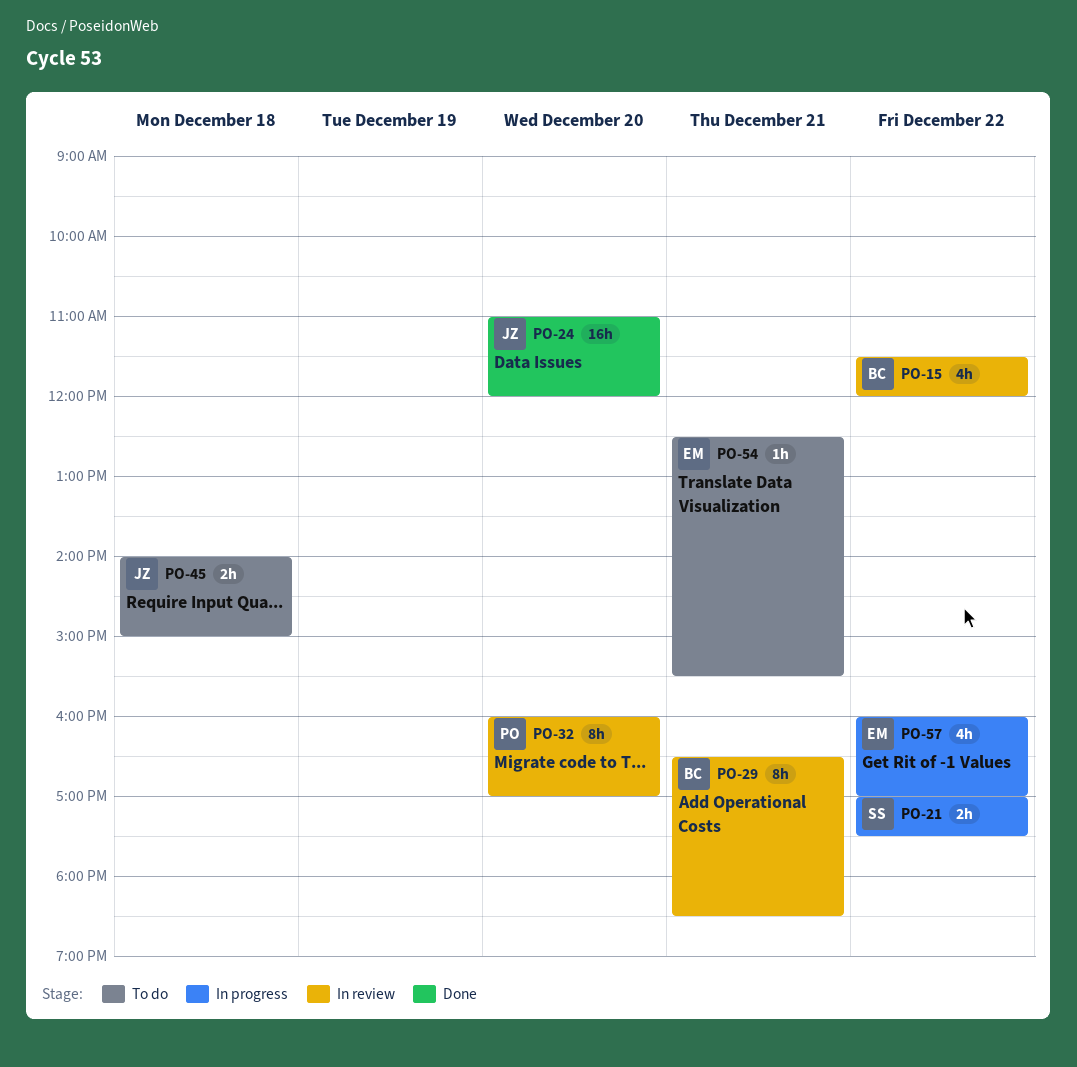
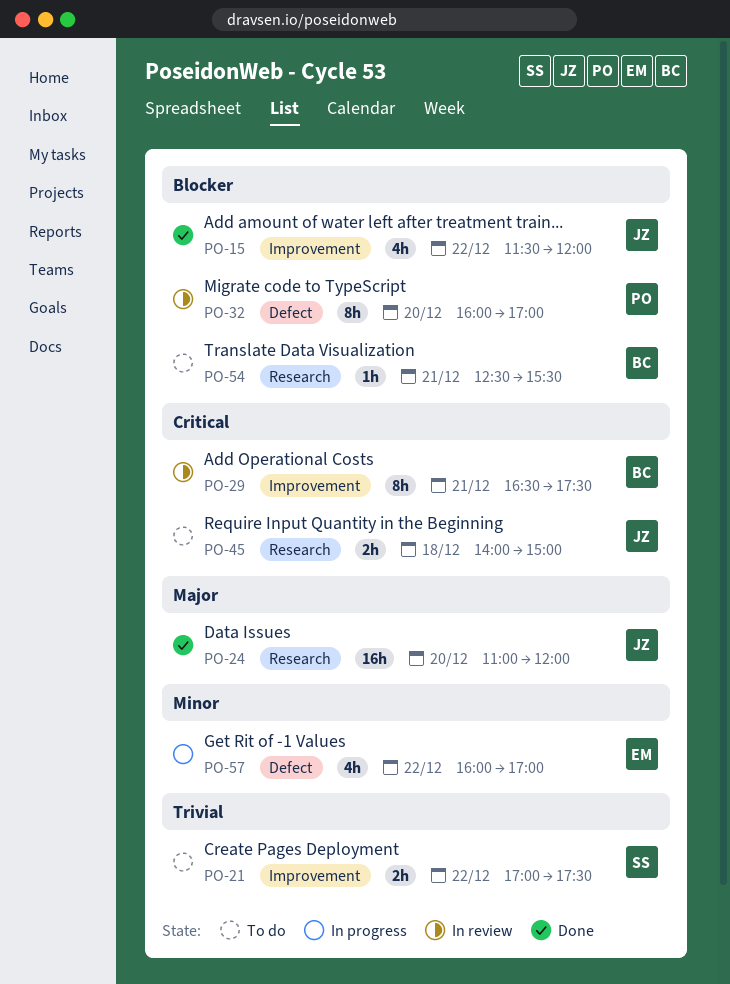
PO-15, status: In review -> Done
PO-15, owner: BC -> JZ
PO-21, status: In progress -> To do
PO-29, ends: 18:30 -> 17:30
PO-54, owner: EM -> BC

